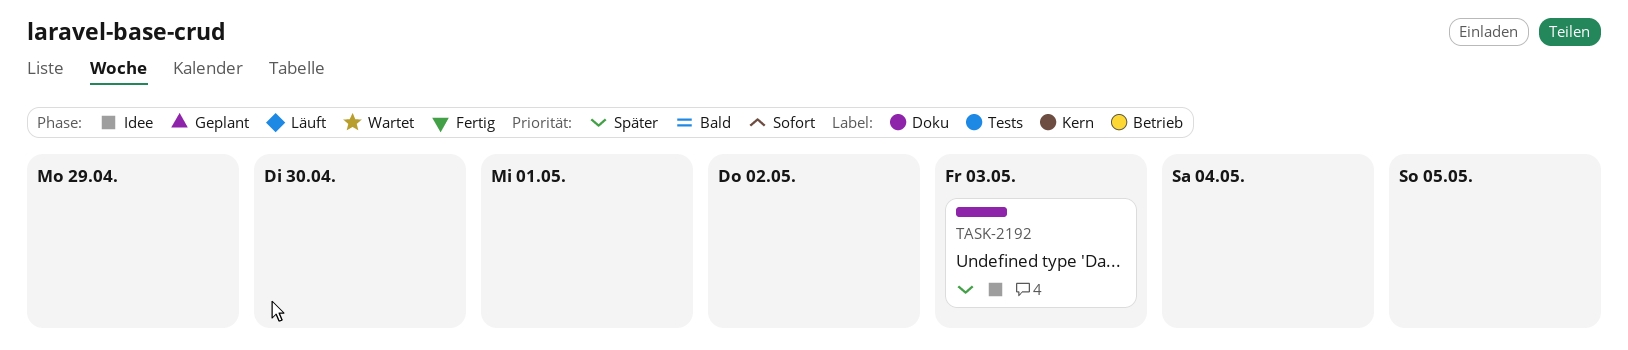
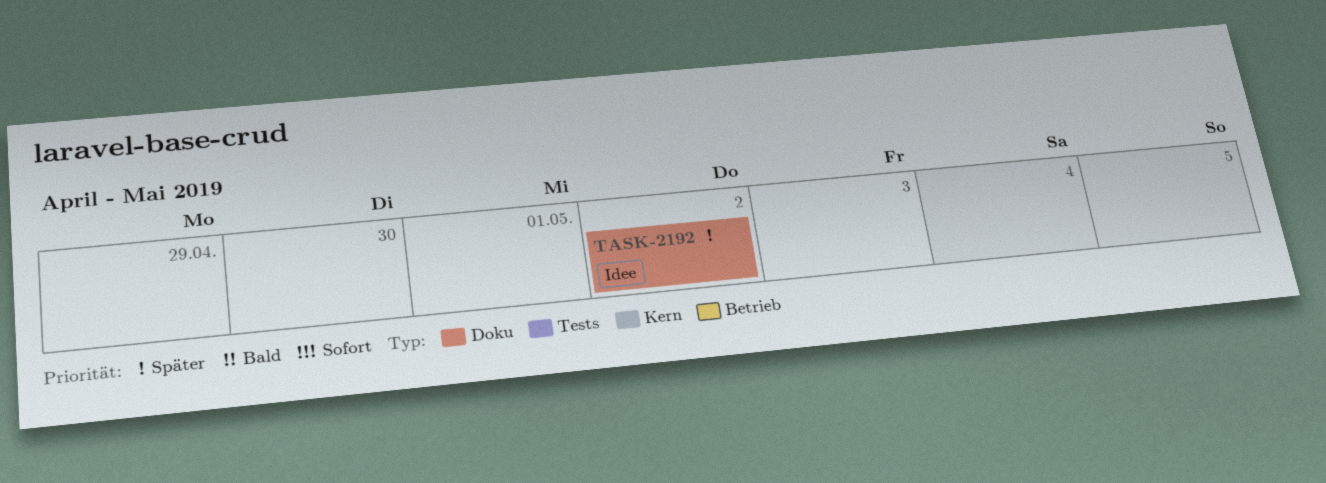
TASK-2192, due: May 3 -> May 2

